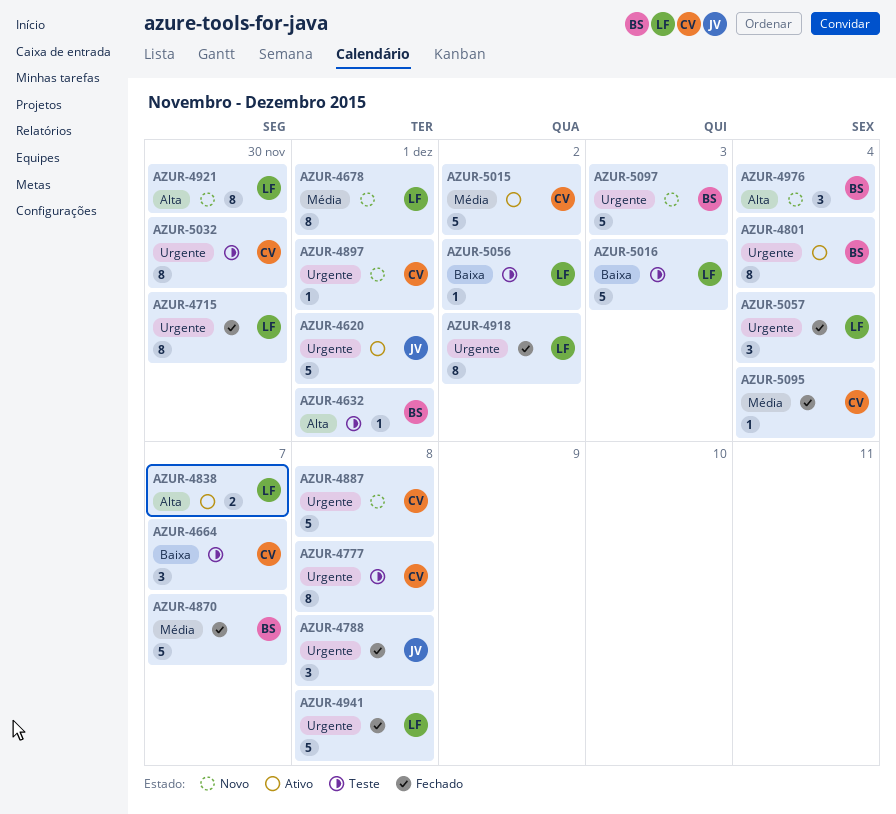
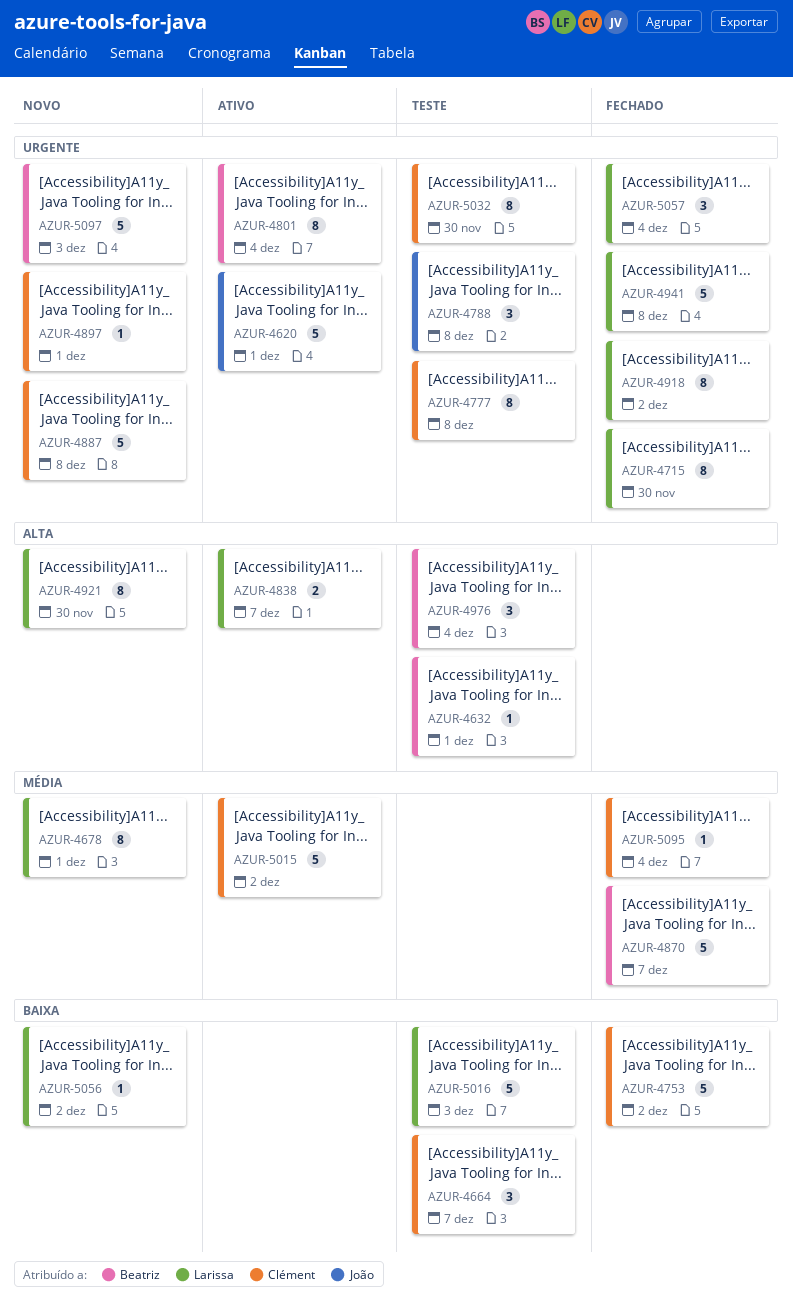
AZUR-4753: none -> present
AZUR-4788, status: Fechado -> Teste
AZUR-4976, status: Novo -> Teste
AZUR-5056, status: Teste -> Novo

